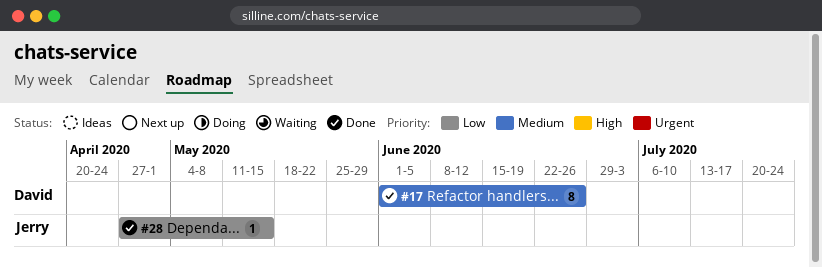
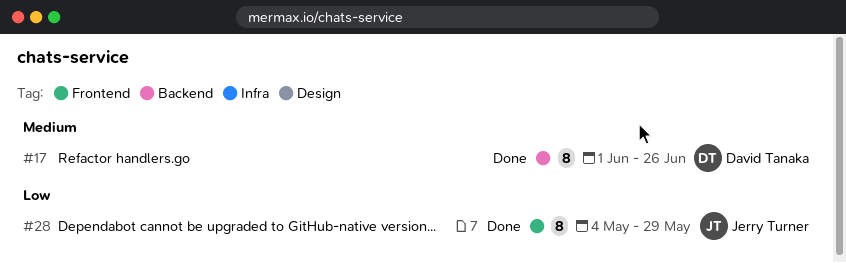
#28, estimate: 1 -> 8
#28, start: Apr 27 -> May 4
#28, due: May 15 -> May 29

